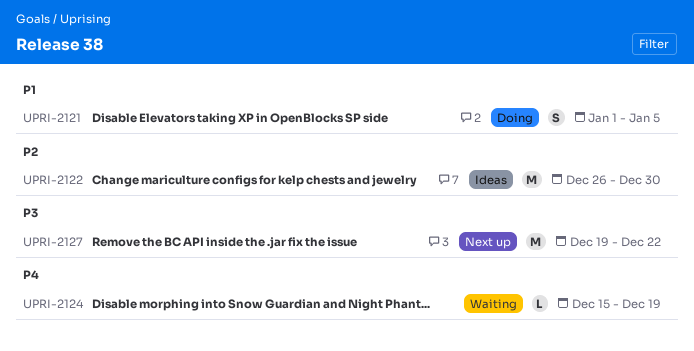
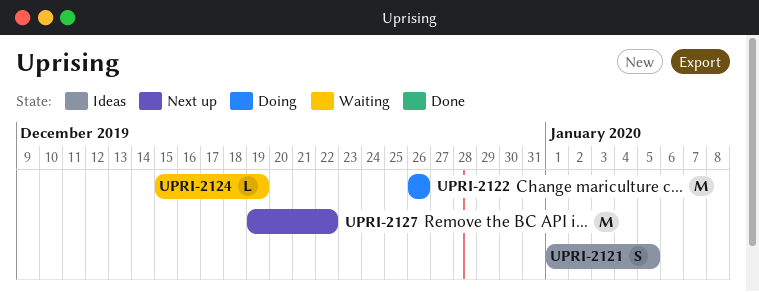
UPRI-2121, status: Doing -> Ideas
UPRI-2122, status: Ideas -> Doing
UPRI-2122, due: Dec 30 -> Dec 26

